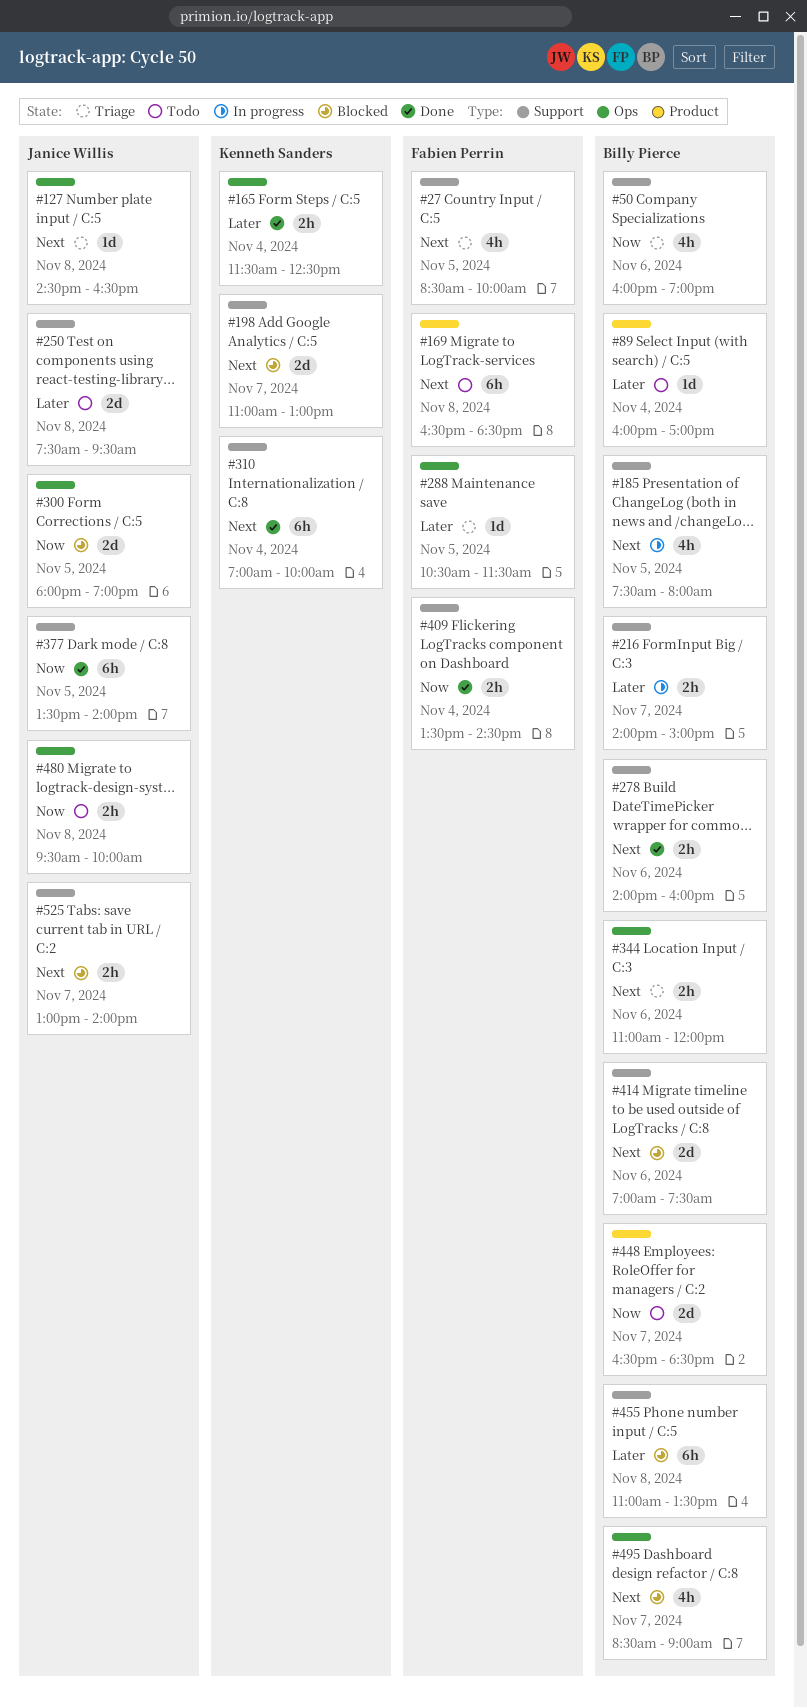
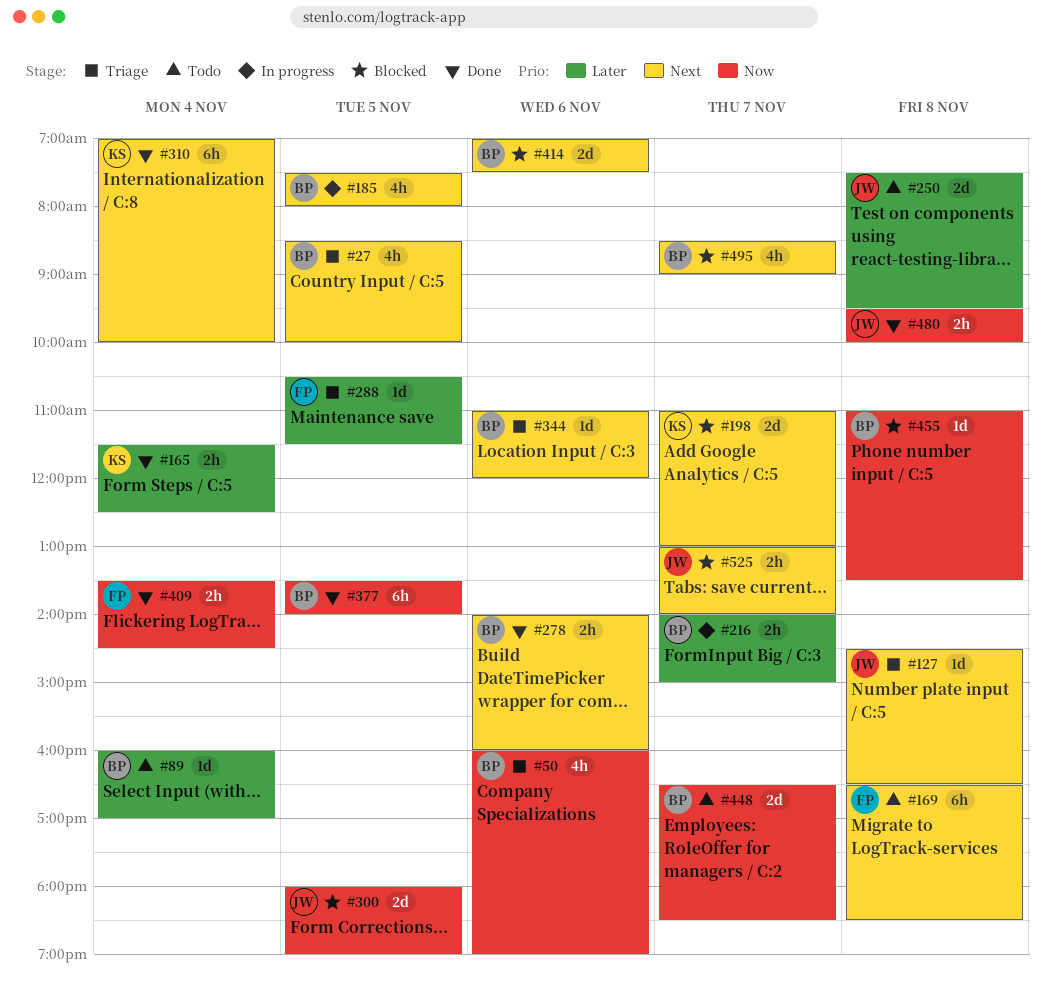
#27, owner: Fabien Perrin -> Billy Pierce
#344, estimate: 2h -> 1d
#377, owner: Janice Willis -> Billy Pierce
#455, priority: Later -> Now
#455, estimate: 6h -> 1d
#480, status: Todo -> Done

